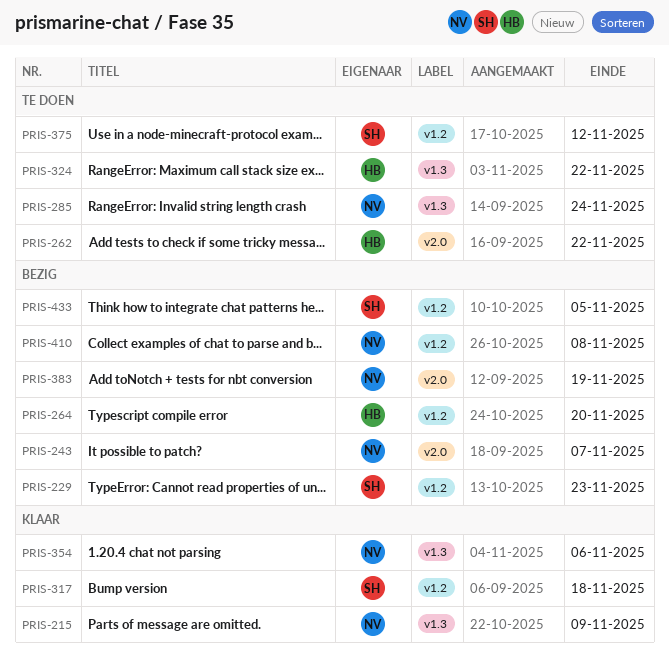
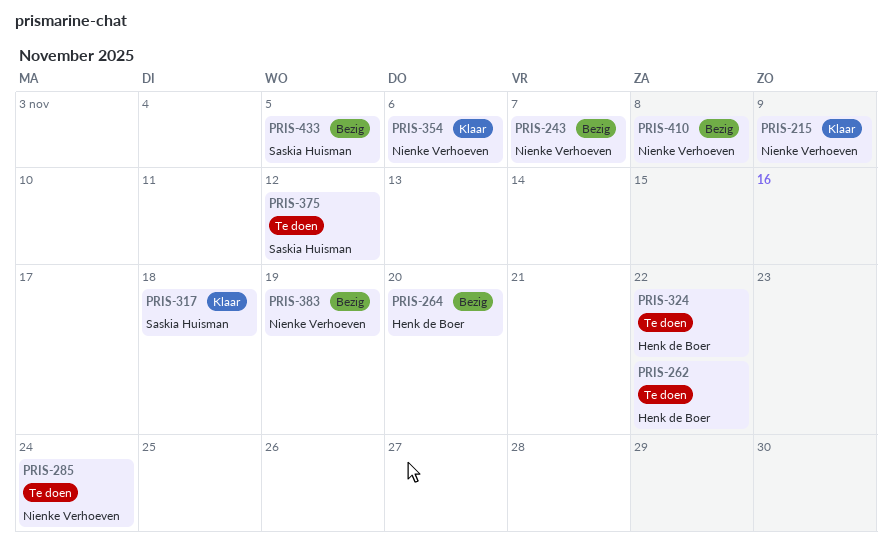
PRIS-229: present -> none

